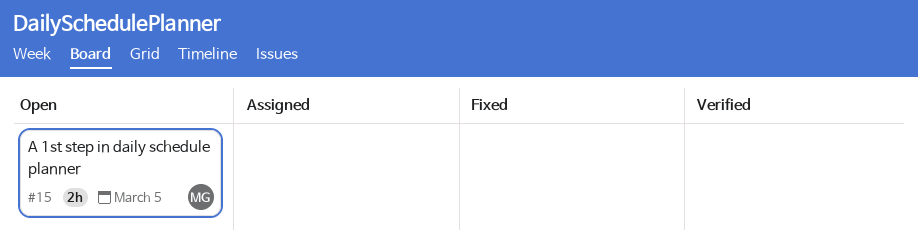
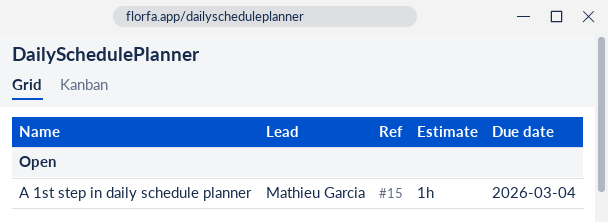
#15, estimate: 2h -> 1h
#15, due: Mar 5 -> Mar 4

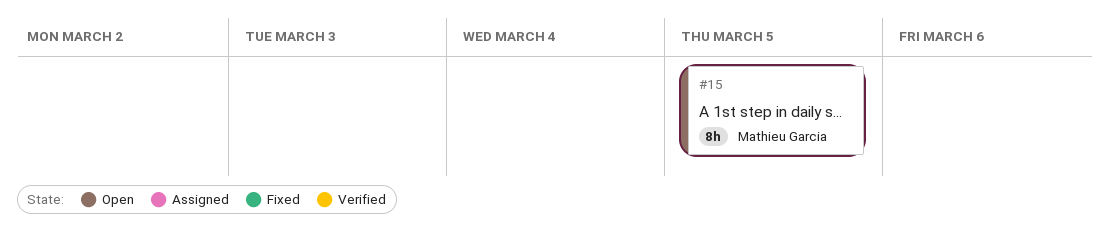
#15, estimate: 1h -> 8h
#15, due: Mar 4 -> Mar 5

